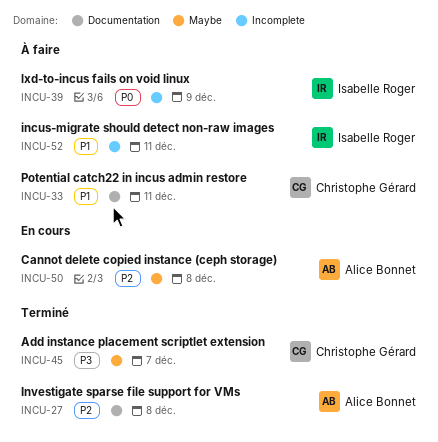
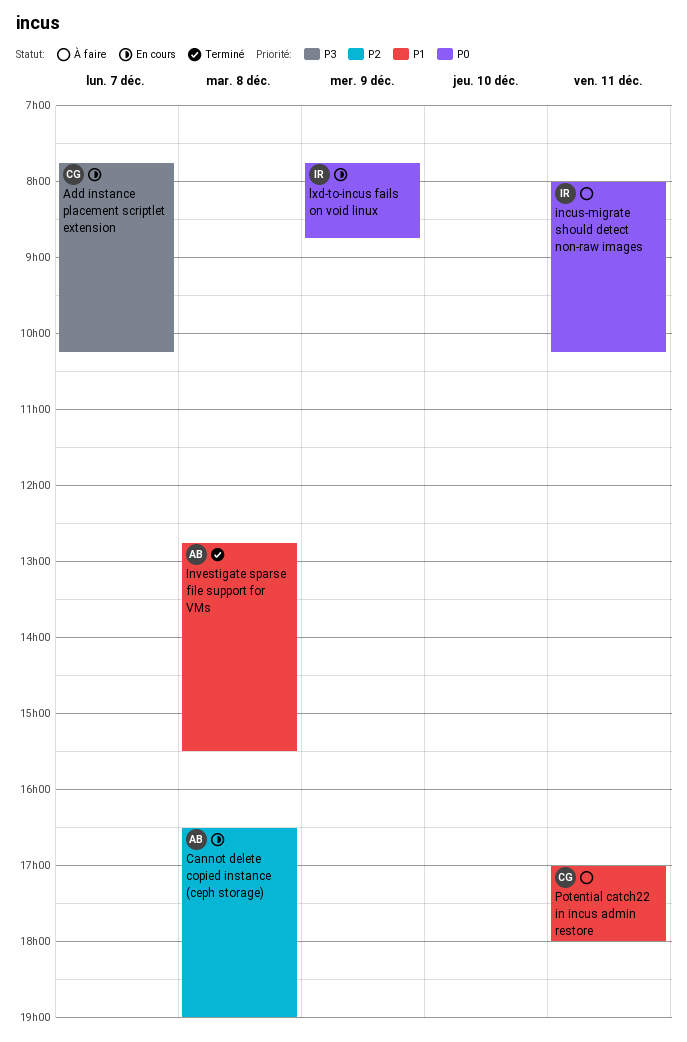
Add instance placement scriptlet extension, status: Terminé -> En cours
incus-migrate should detect non-raw images, priority: P1 -> P0
Investigate sparse file support for VMs, priority: P2 -> P1
lxd-to-incus fails on void linux, status: À faire -> En cours

